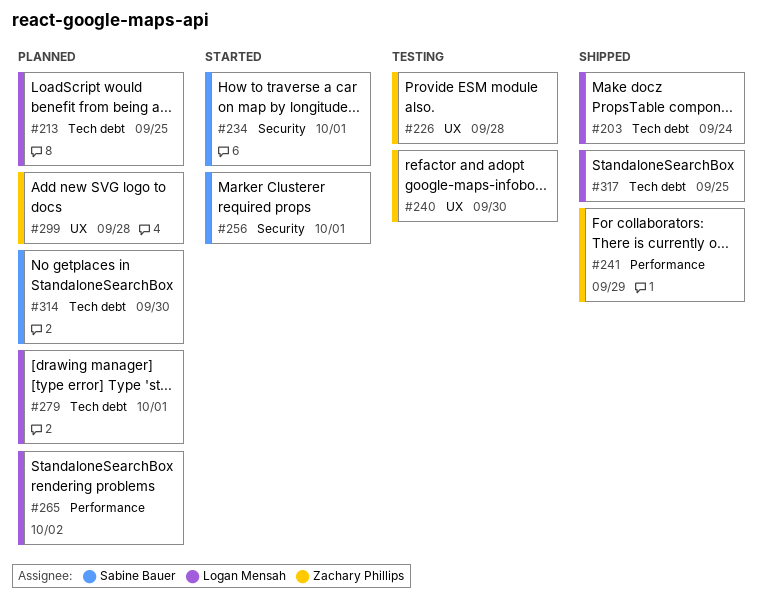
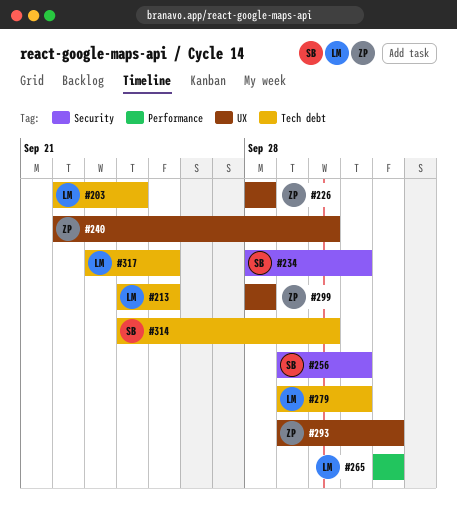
#241: present -> none
#293: none -> present

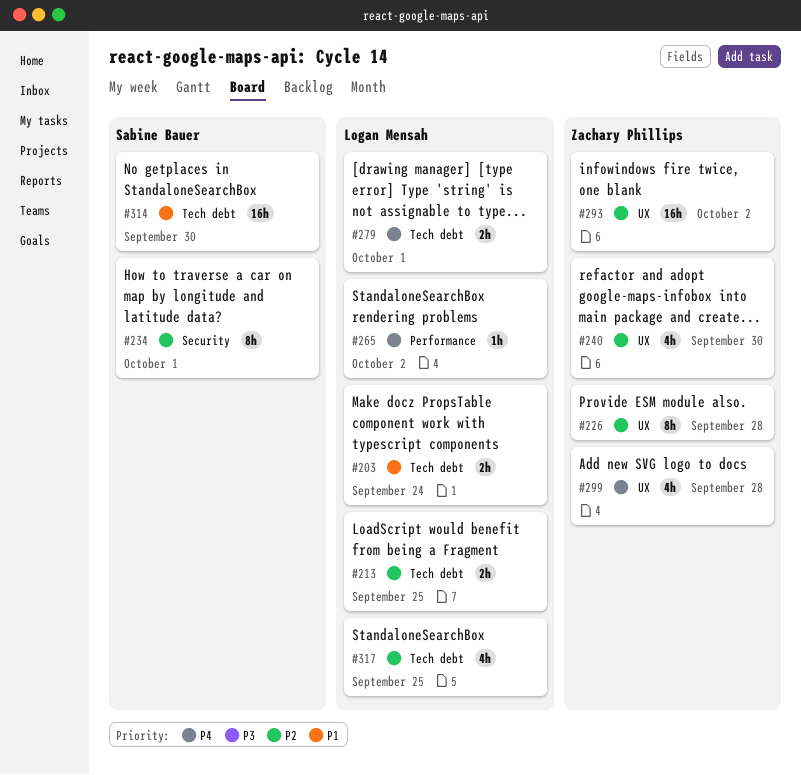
#256: present -> none

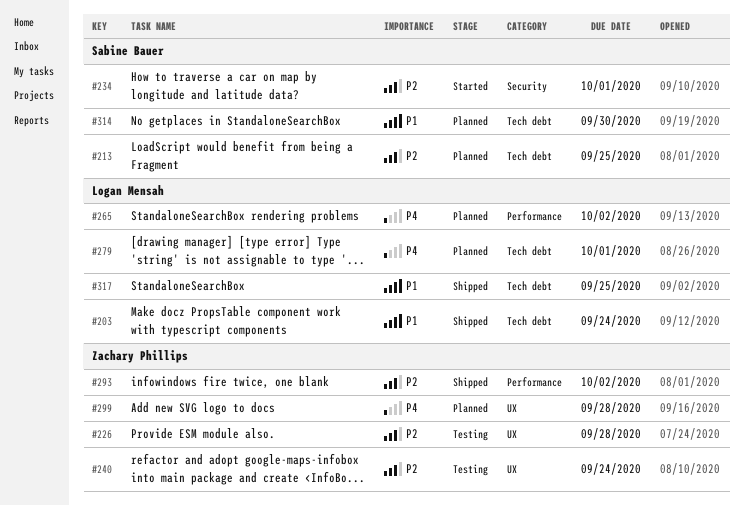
#213, owner: Logan Mensah -> Sabine Bauer
#240, due: Sep 30 -> Sep 24
#293, label: UX -> Performance
#317, priority: P2 -> P1

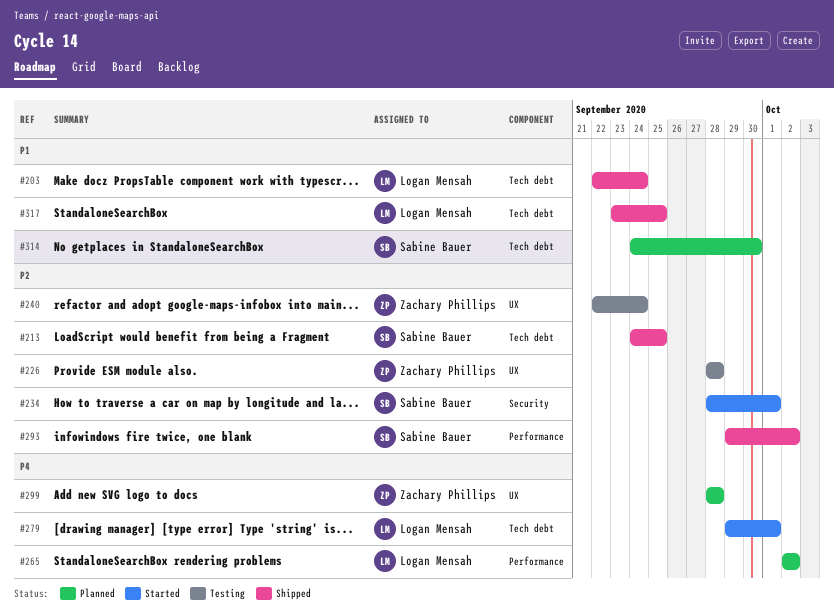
#213, status: Planned -> Shipped
#279, status: Planned -> Started
#293, owner: Zachary Phillips -> Sabine Bauer

